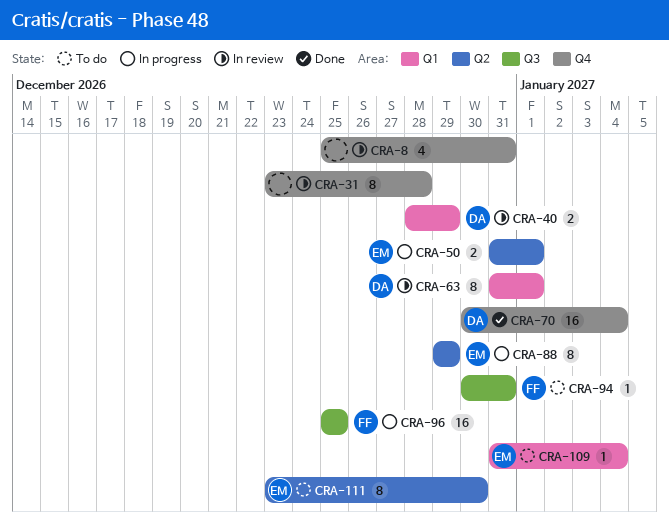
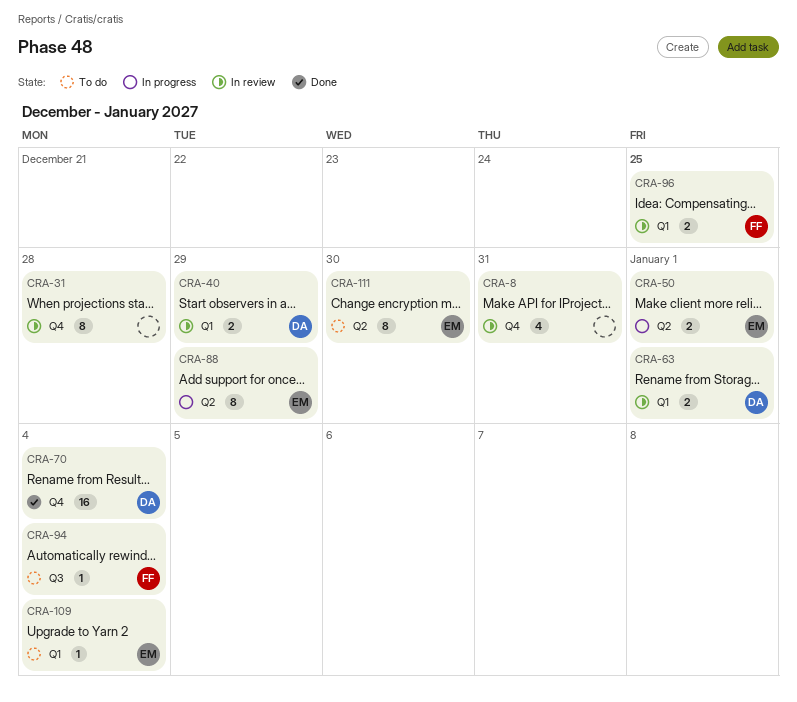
CRA-63, estimate: 8 -> 2
CRA-94, due: Dec 31 -> Jan 4
CRA-96, status: In progress -> In review
CRA-96, label: Q3 -> Q1
CRA-96, estimate: 16 -> 2

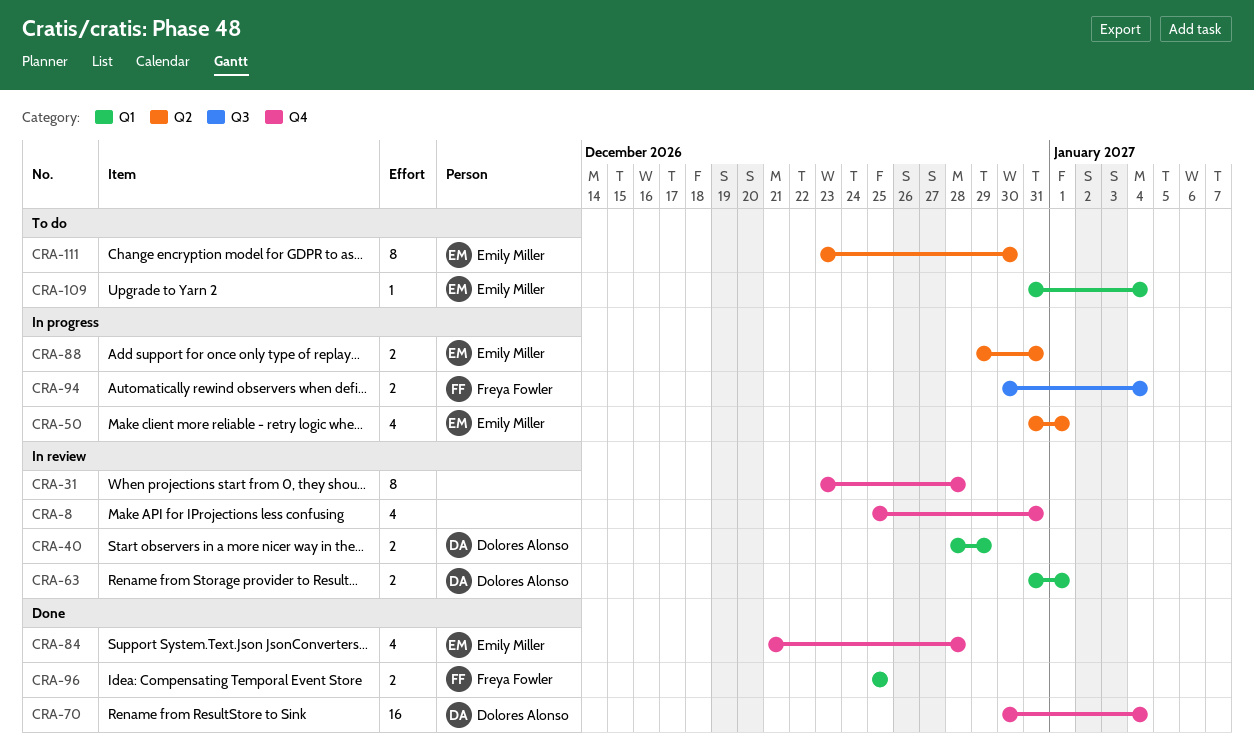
CRA-50, estimate: 2 -> 4
CRA-84: none -> present
CRA-88, estimate: 8 -> 2
CRA-88, due: Dec 29 -> Dec 31
CRA-94, status: To do -> In progress
CRA-94, estimate: 1 -> 2
CRA-96, status: In review -> Done

